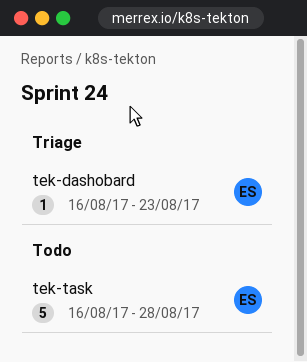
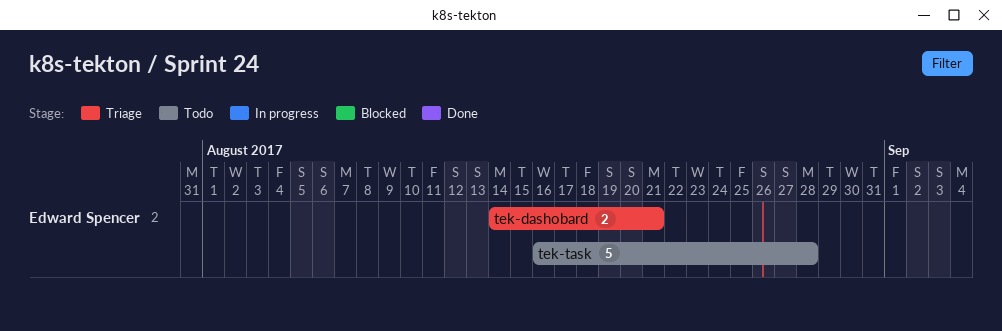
tek-dashobard, estimate: 1 -> 2
tek-dashobard, start: Aug 16 -> Aug 14
tek-dashobard, due: Aug 23 -> Aug 21

